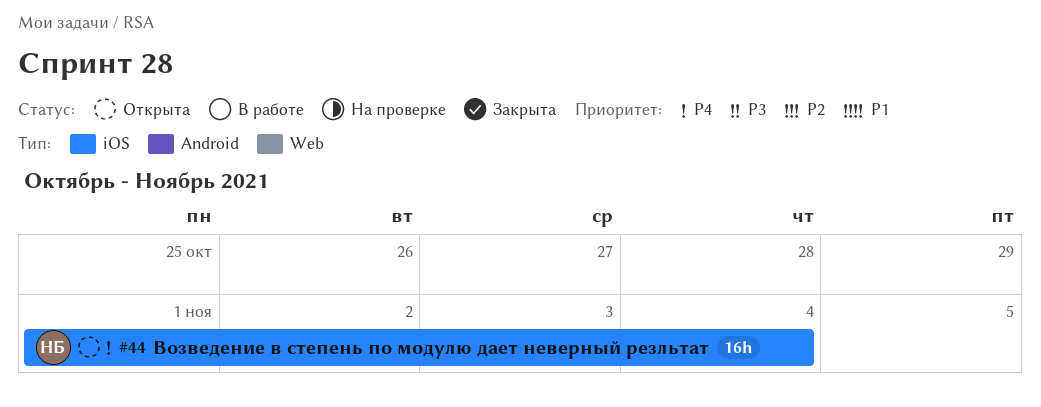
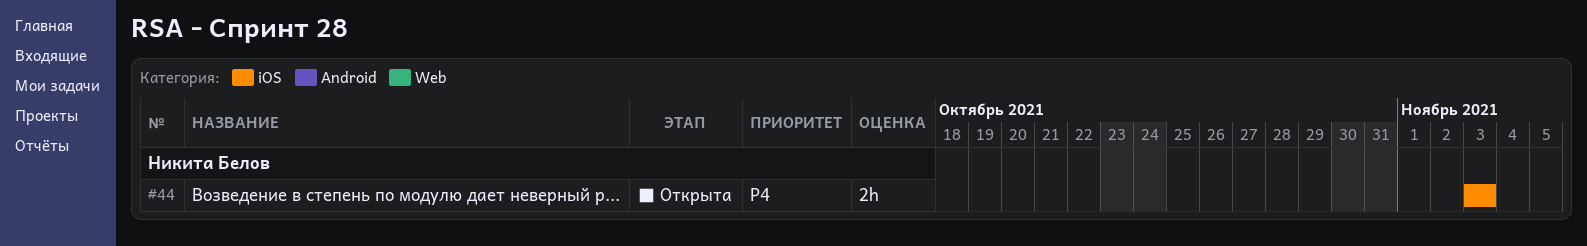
#44, estimate: 16h -> 2h
#44, start: Nov 1 -> Nov 3
#44, due: Nov 4 -> Nov 3

